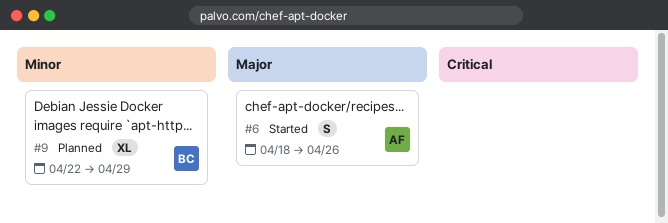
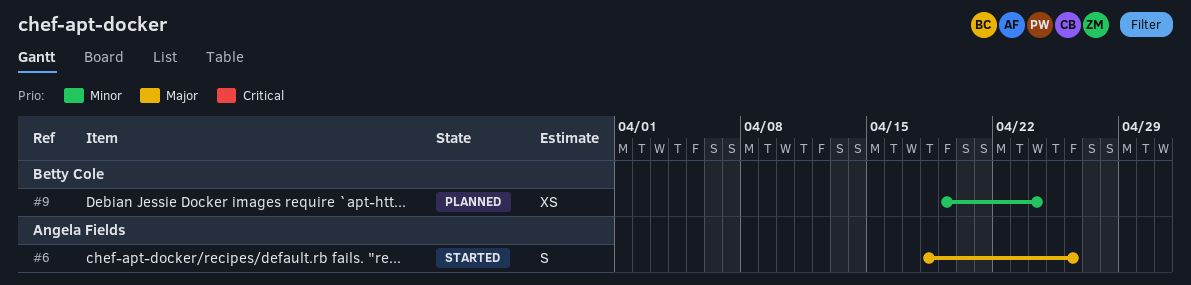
#9, estimate: XL -> XS
#9, start: Apr 22 -> Apr 19
#9, due: Apr 29 -> Apr 24

